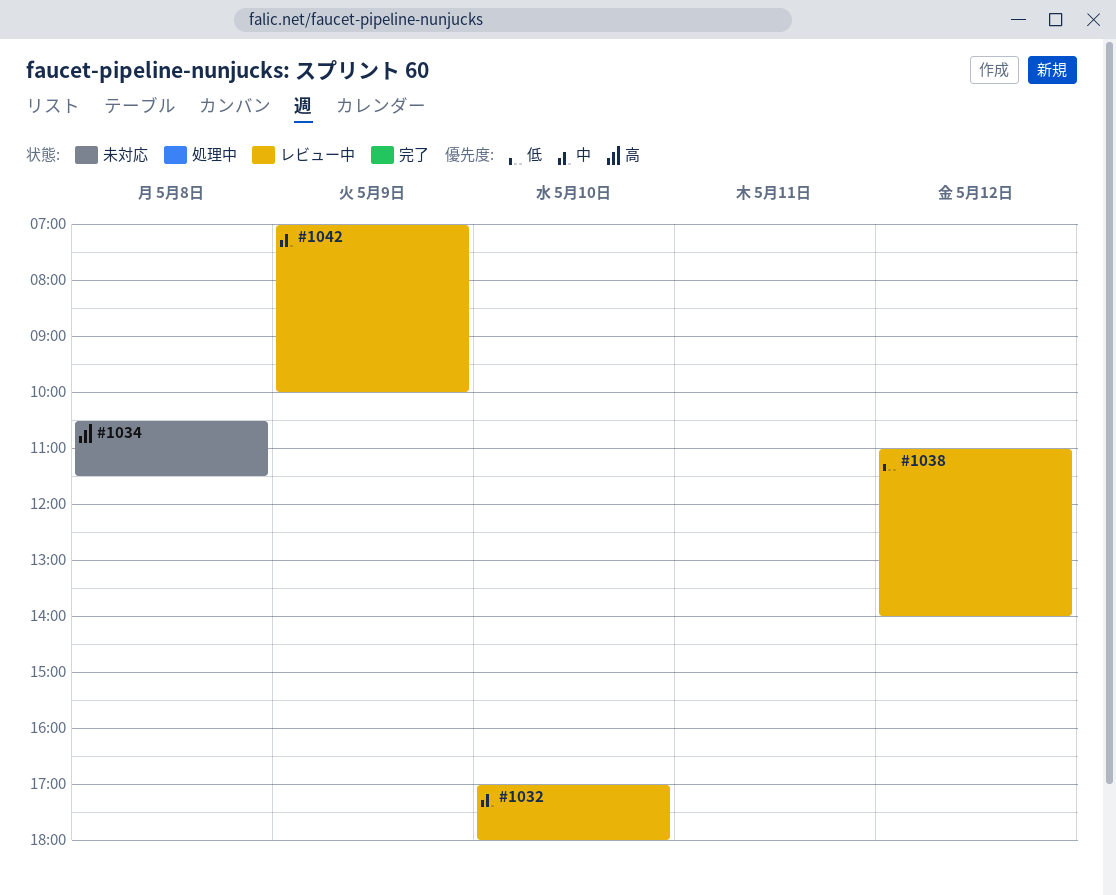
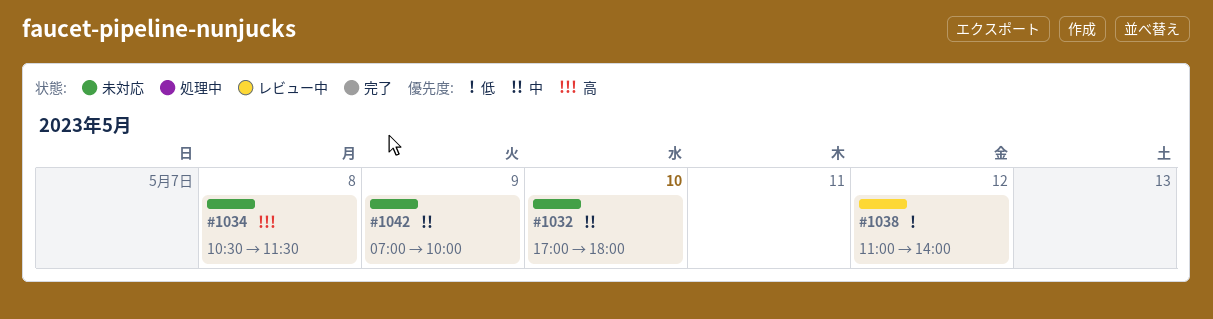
#1032, status: レビュー中 -> 未対応
#1042, status: レビュー中 -> 未対応

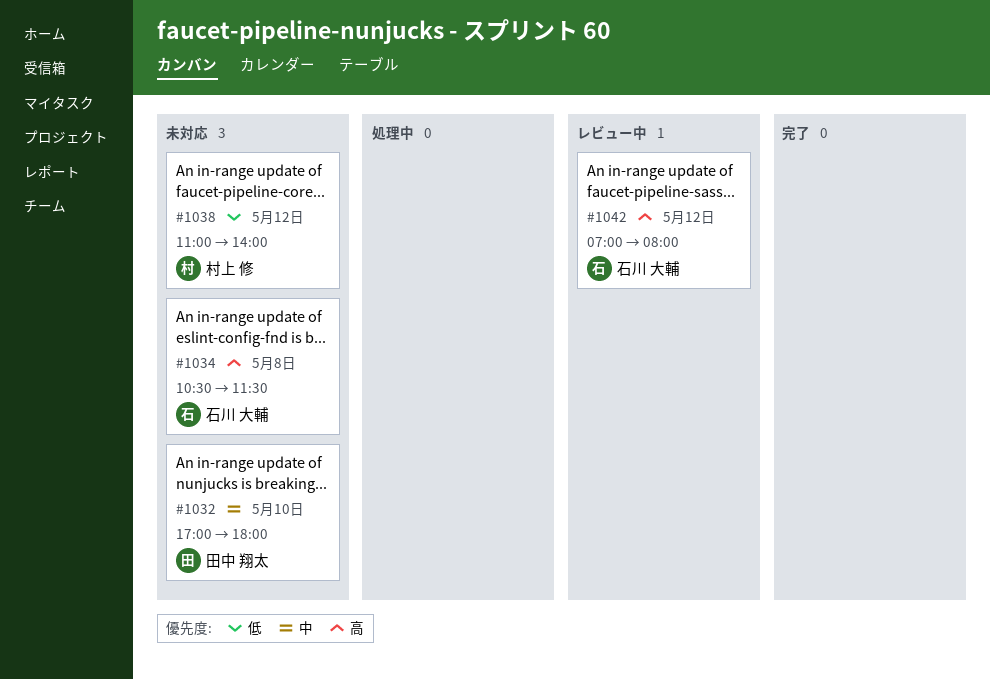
#1038, status: レビュー中 -> 未対応
#1042, status: 未対応 -> レビュー中
#1042, priority: 中 -> 高
#1042, day: May 9 -> May 12
#1042, ends: 10:00 -> 08:00

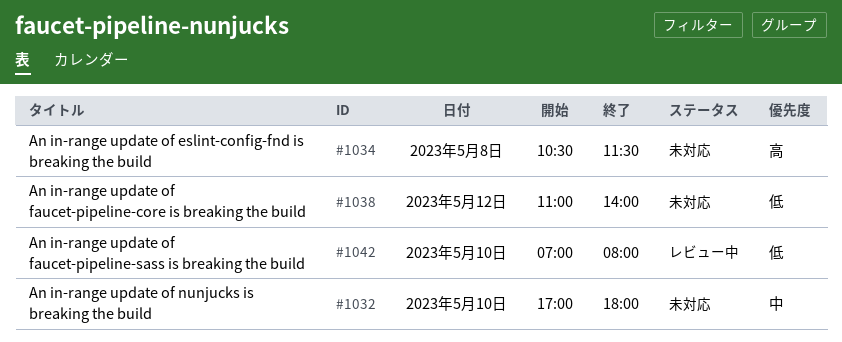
#1042, priority: 高 -> 低
#1042, day: May 12 -> May 10

